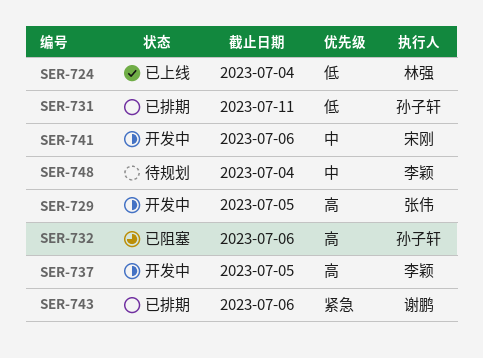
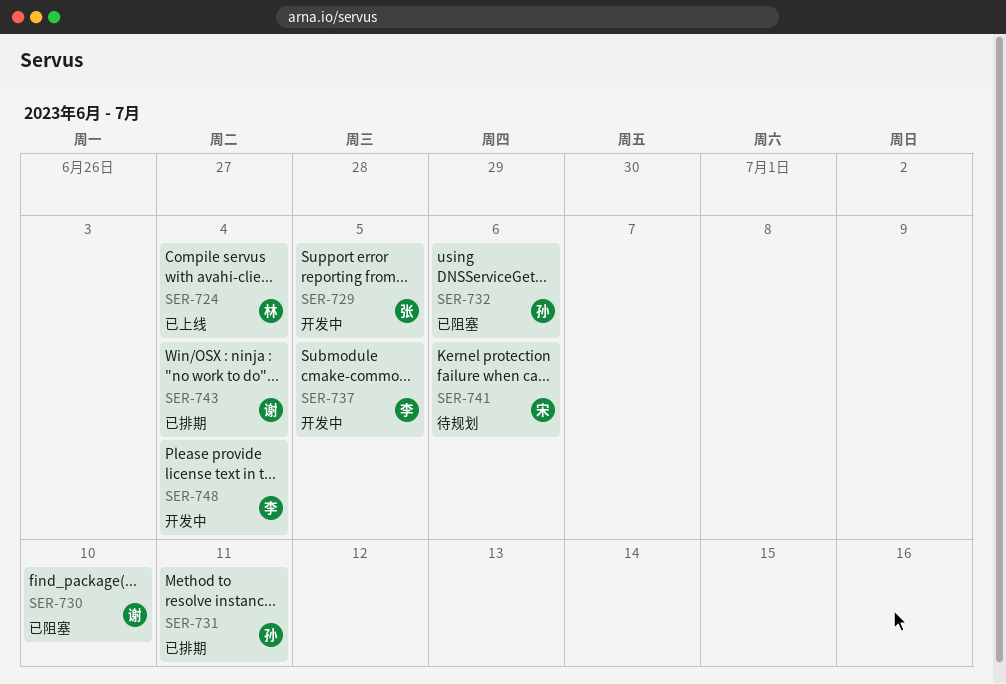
SER-730: none -> present
SER-741, status: 开发中 -> 待规划
SER-743, due: Jul 6 -> Jul 4
SER-748, status: 待规划 -> 开发中

